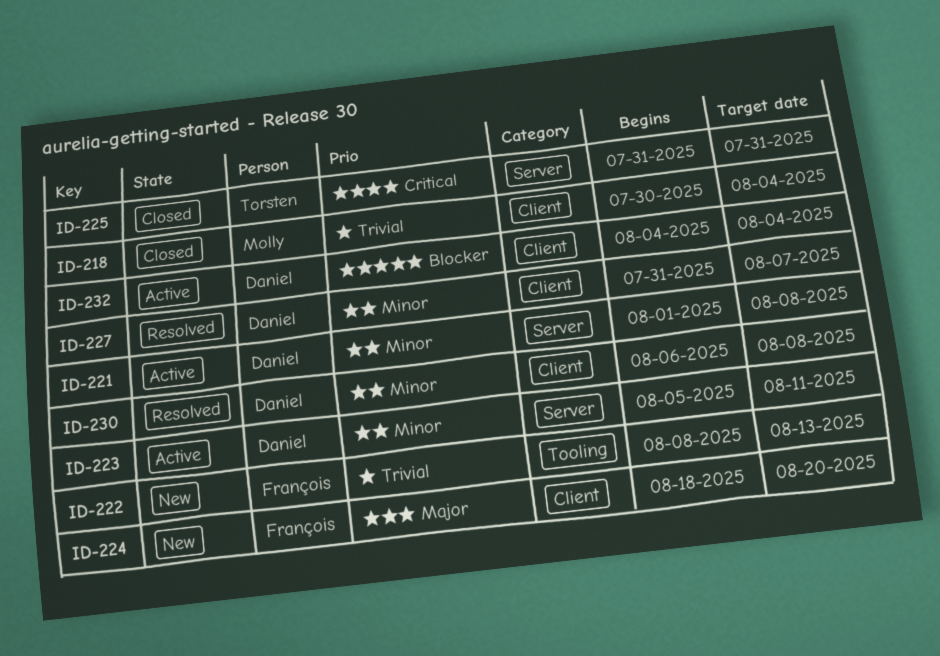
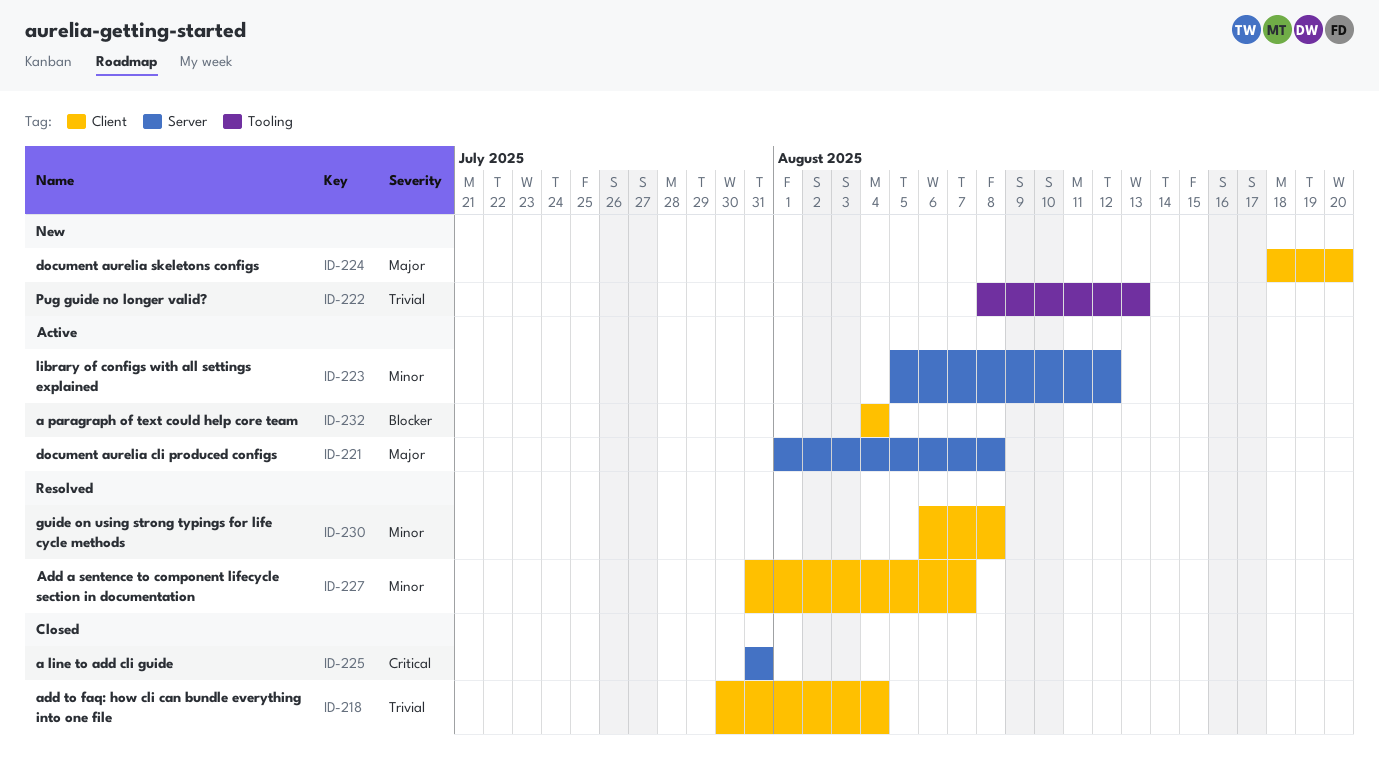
ID-221, priority: Minor -> Major
ID-223, due: Aug 11 -> Aug 12

